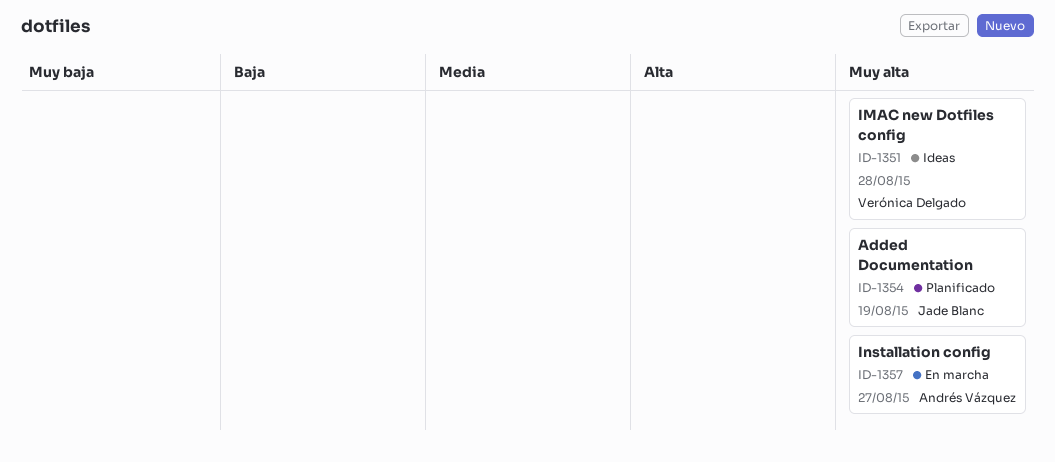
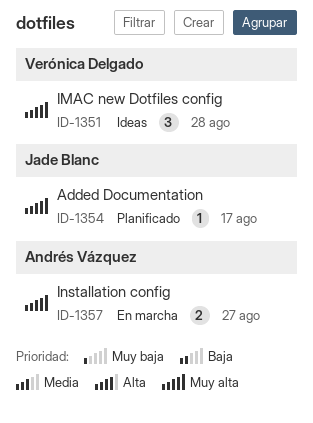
ID-1354, due: Aug 19 -> Aug 17

